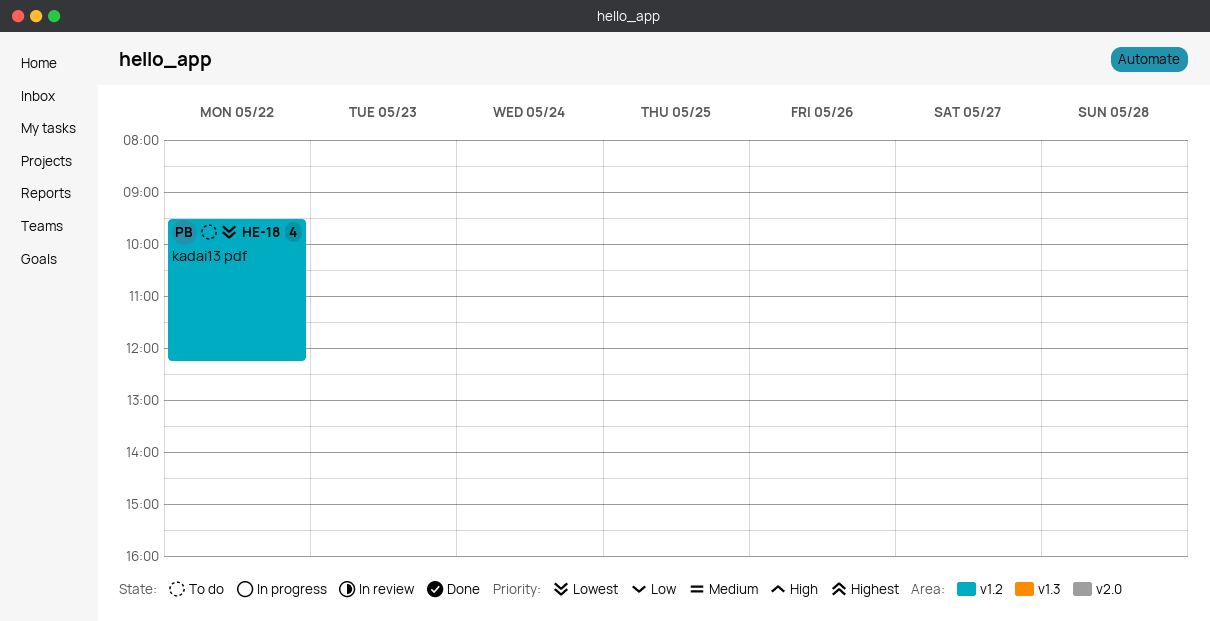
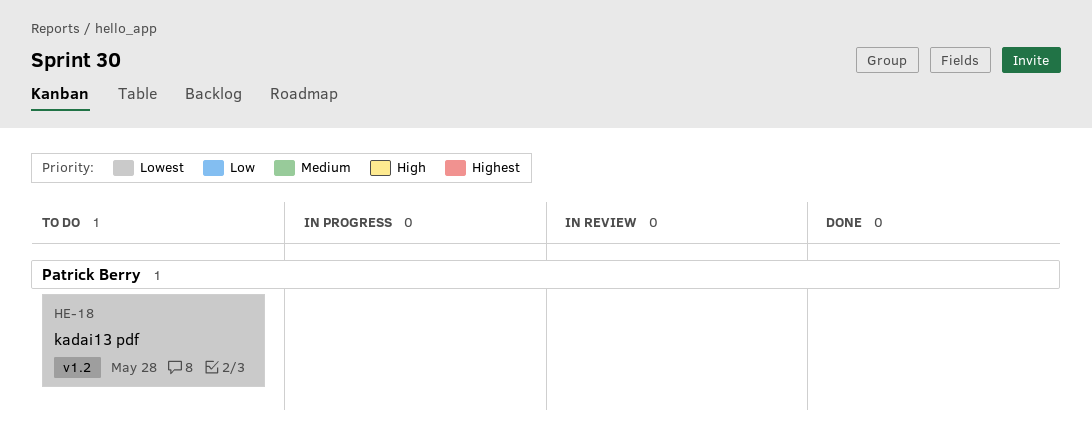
HE-18, day: May 22 -> May 28

